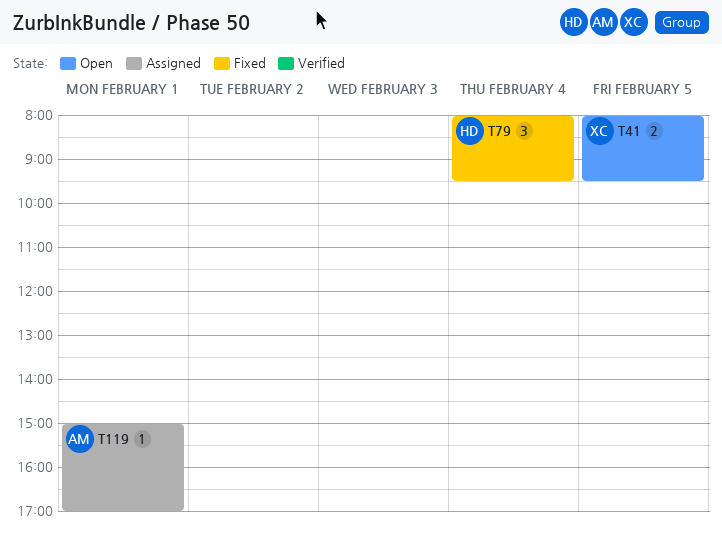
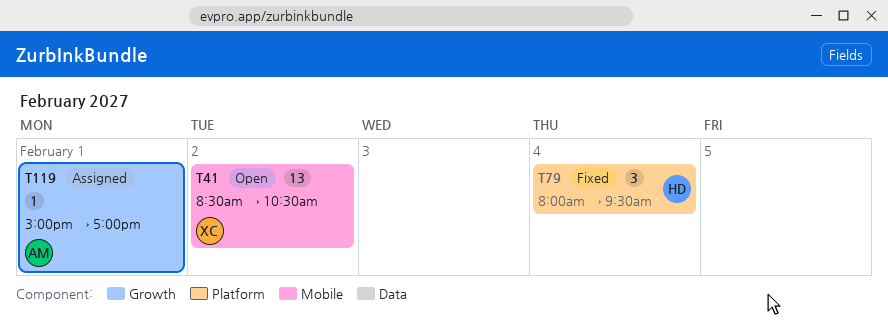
T41, estimate: 2 -> 13
T41, day: Feb 5 -> Feb 2
T41, begins: 08:00 -> 08:30
T41, ends: 09:30 -> 10:30

